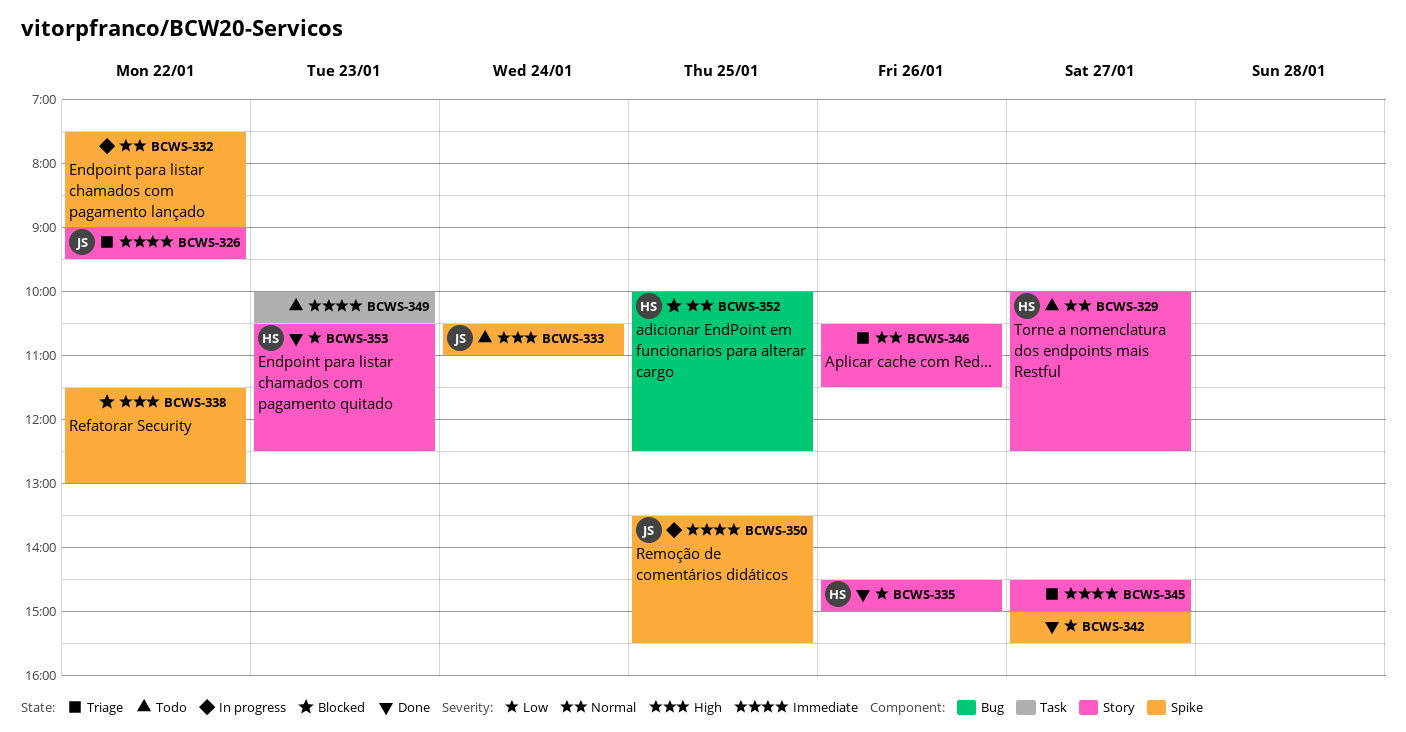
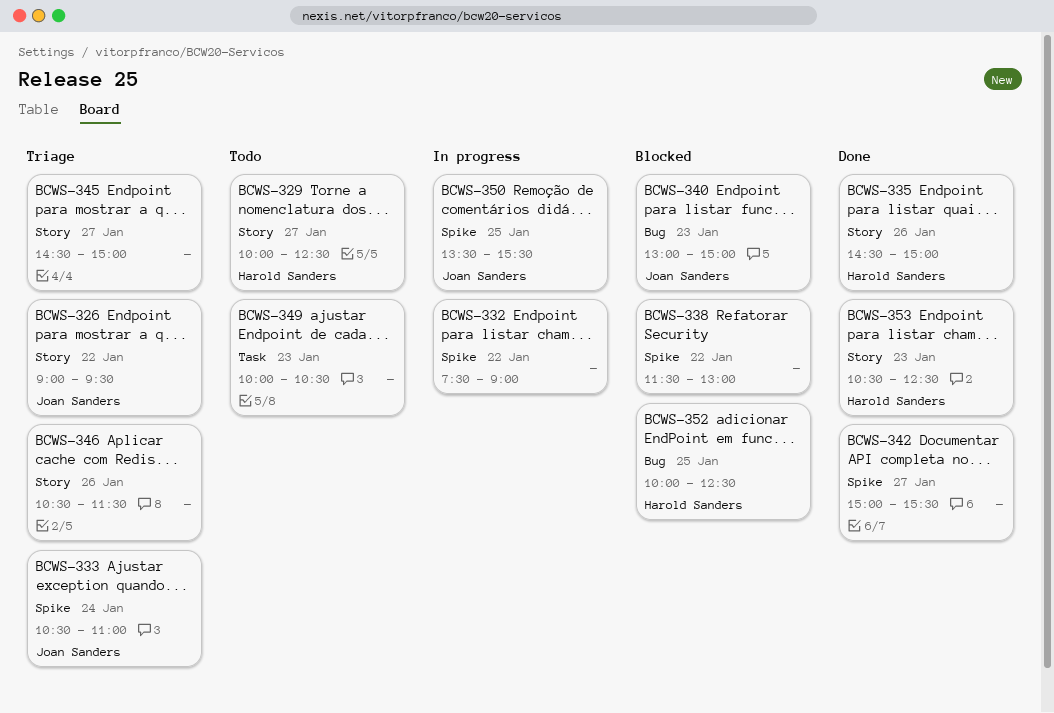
BCWS-333, status: Todo -> Triage
BCWS-340: none -> present

